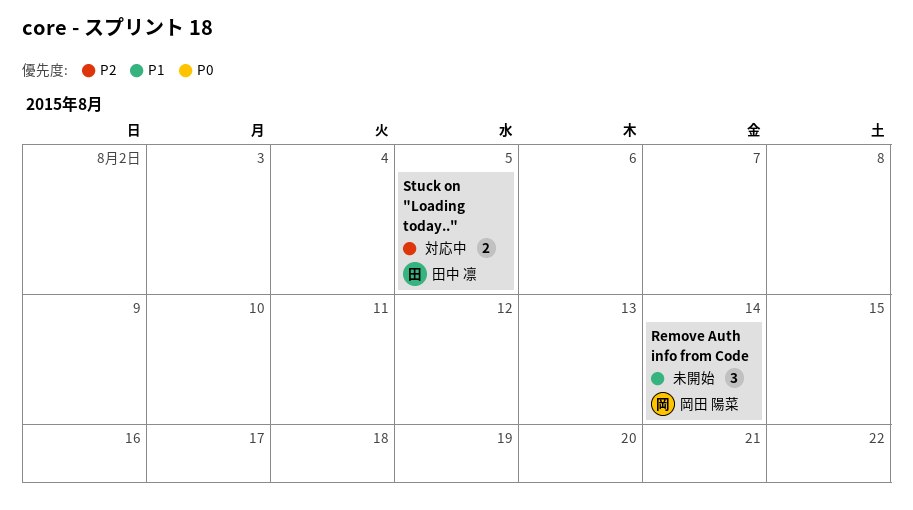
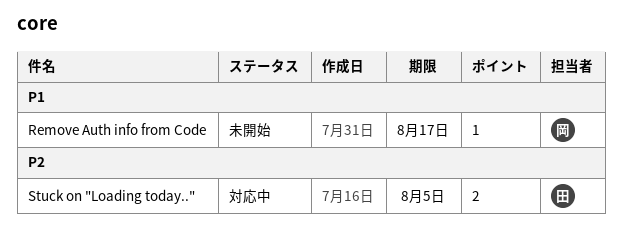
Remove Auth info from Code, estimate: 3 -> 1
Remove Auth info from Code, due: Aug 14 -> Aug 17

